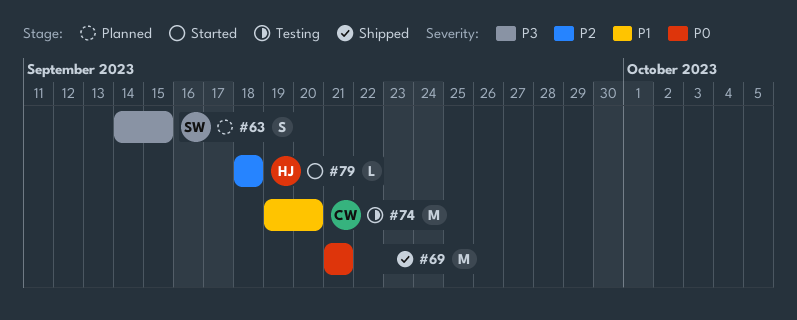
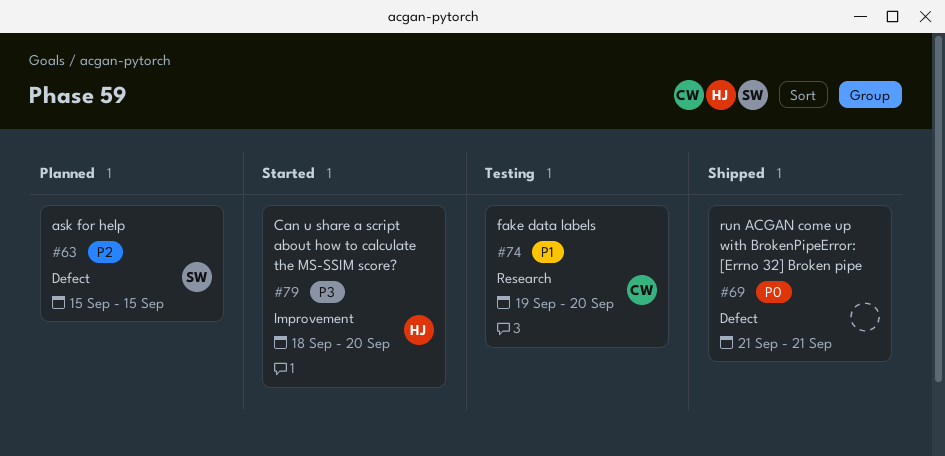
#63, priority: P3 -> P2
#63, start: Sep 14 -> Sep 15
#79, priority: P2 -> P3
#79, due: Sep 18 -> Sep 20

